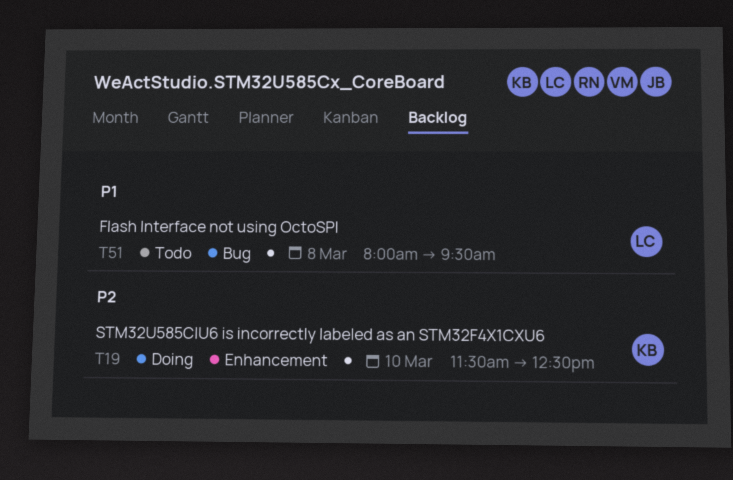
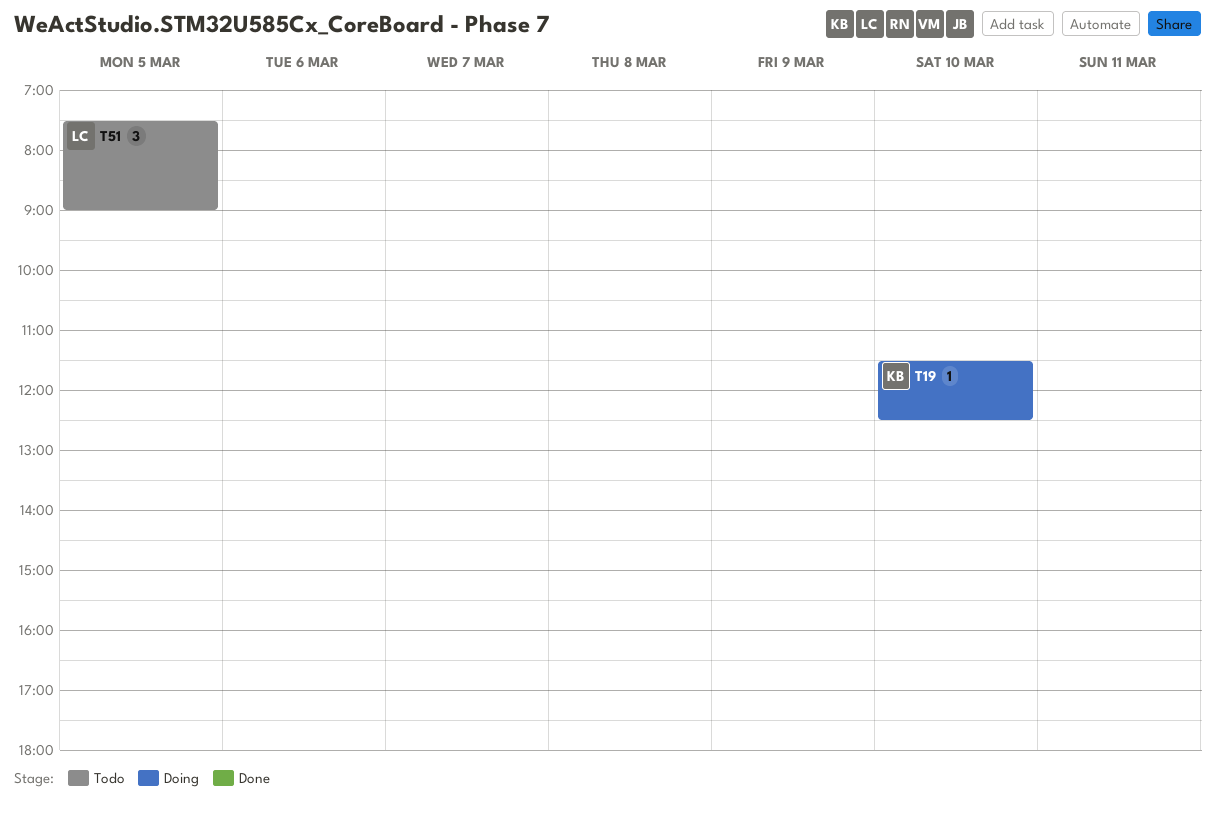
T51, estimate: 1 -> 3
T51, day: Mar 8 -> Mar 5
T51, begins: 08:00 -> 07:30
T51, ends: 09:30 -> 09:00

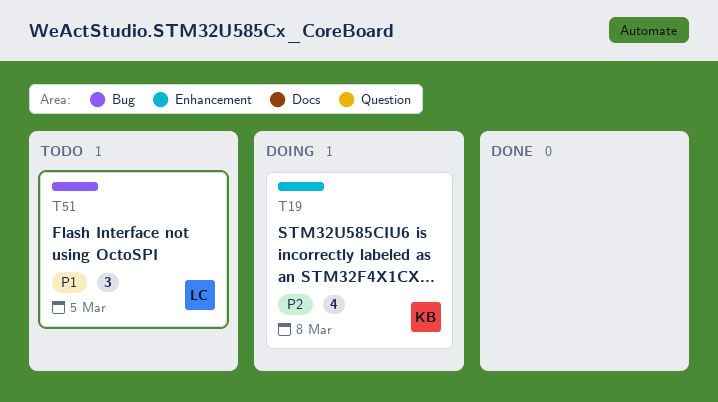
T19, estimate: 1 -> 4
T19, day: Mar 10 -> Mar 8

